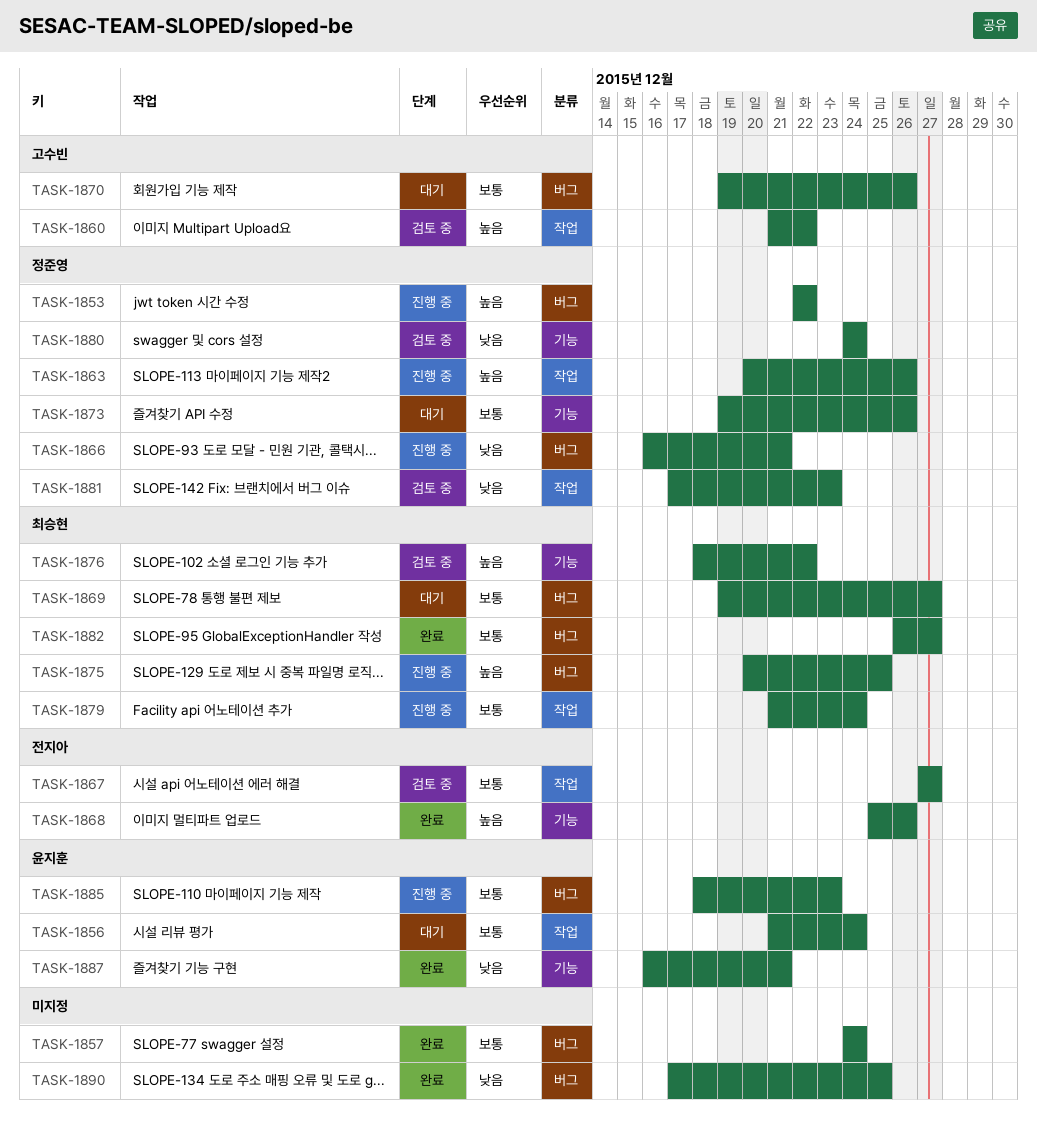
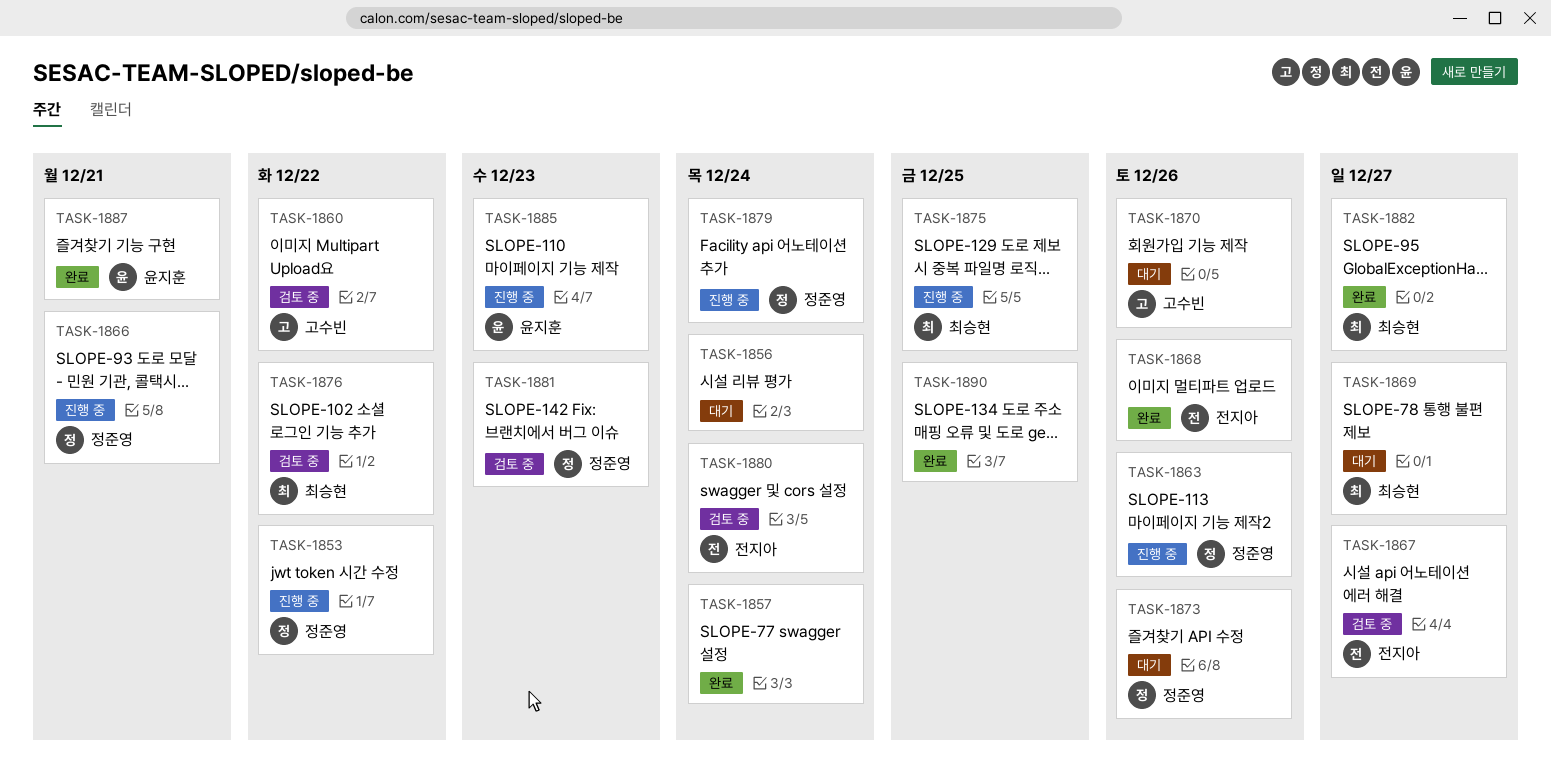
TASK-1856, owner: 윤지훈 -> none
TASK-1879, owner: 최승현 -> 정준영
TASK-1880, owner: 정준영 -> 전지아

